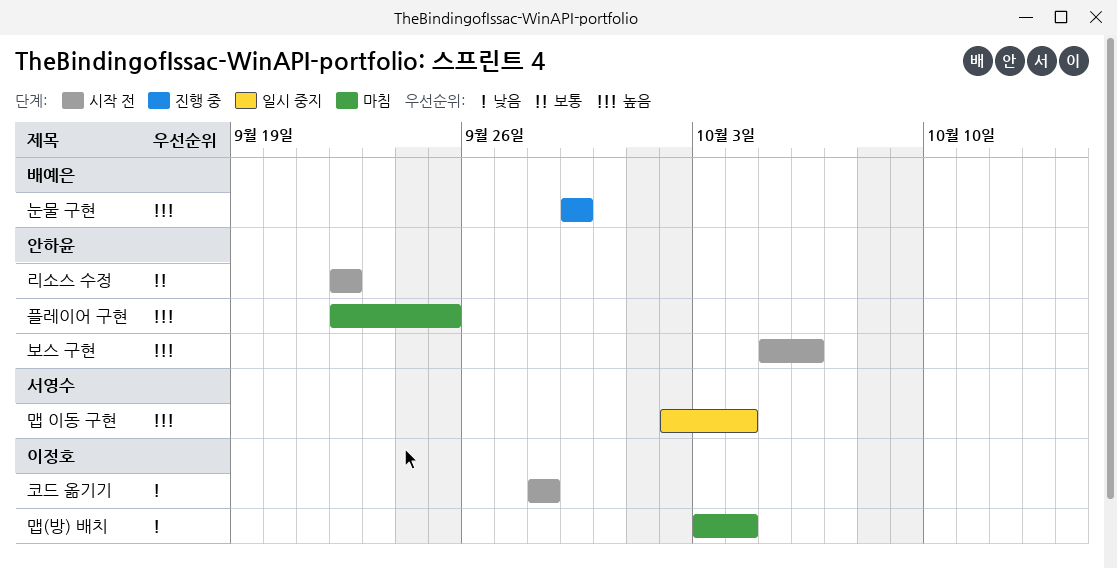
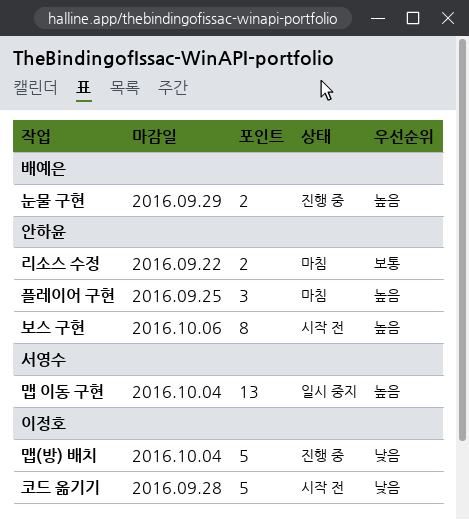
리소스 수정, status: 시작 전 -> 마침
맵(방) 배치, status: 마침 -> 진행 중

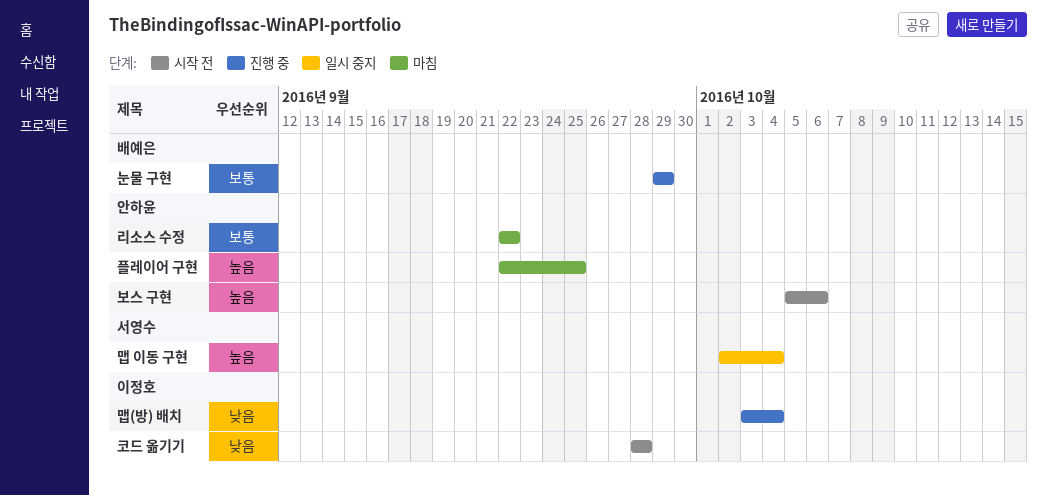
눈물 구현, priority: 높음 -> 보통

